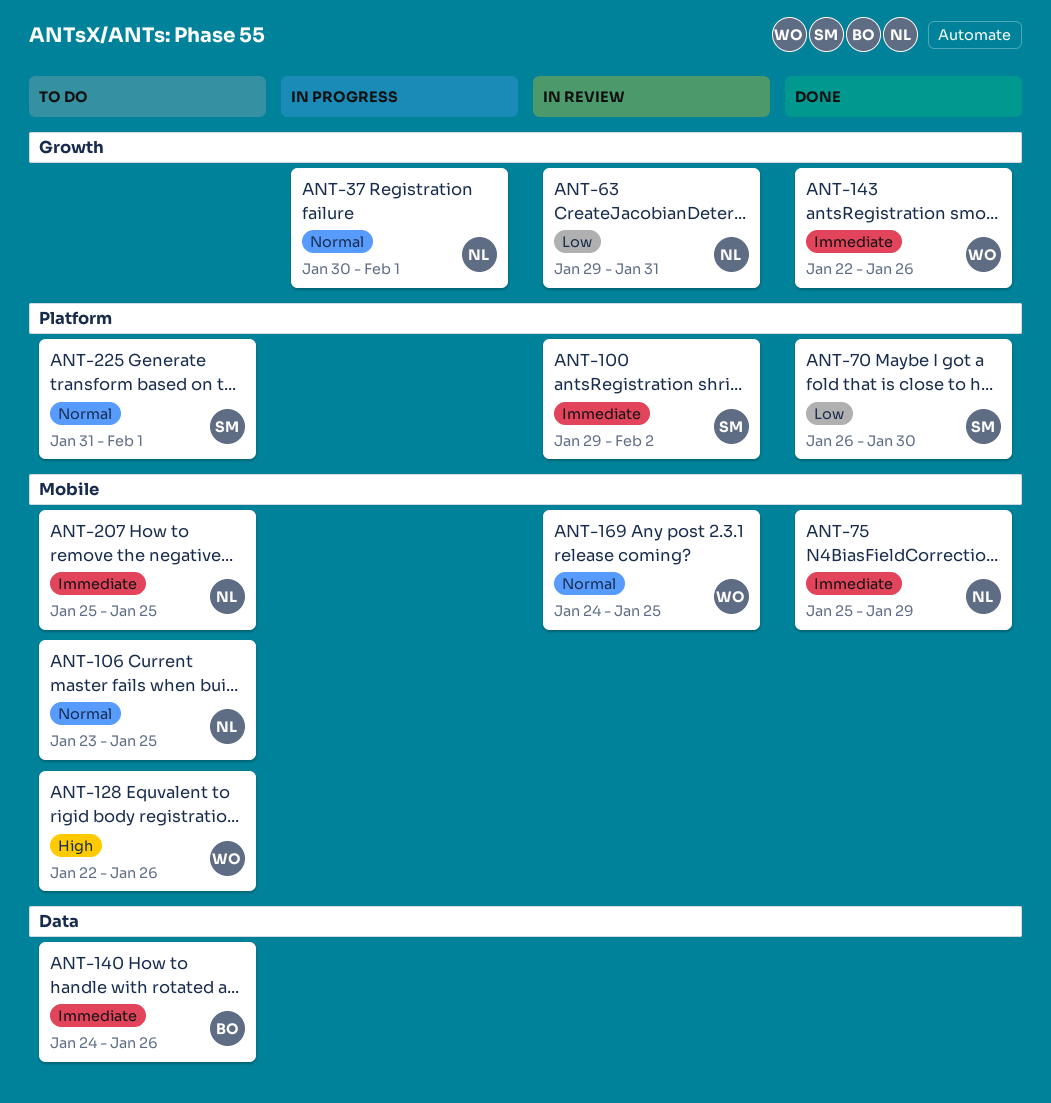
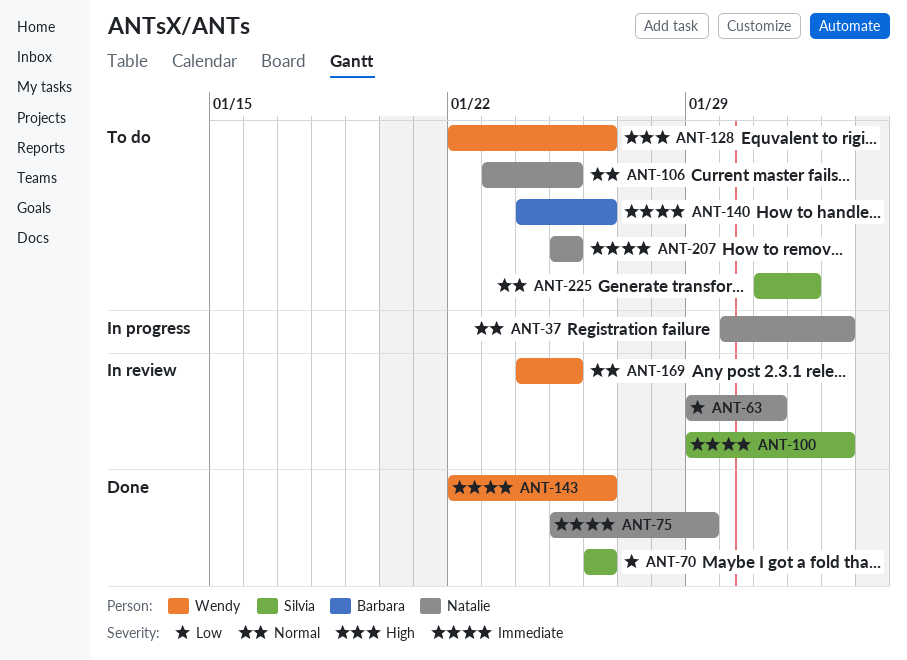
ANT-37, due: Feb 1 -> Feb 2
ANT-70, due: Jan 30 -> Jan 26

